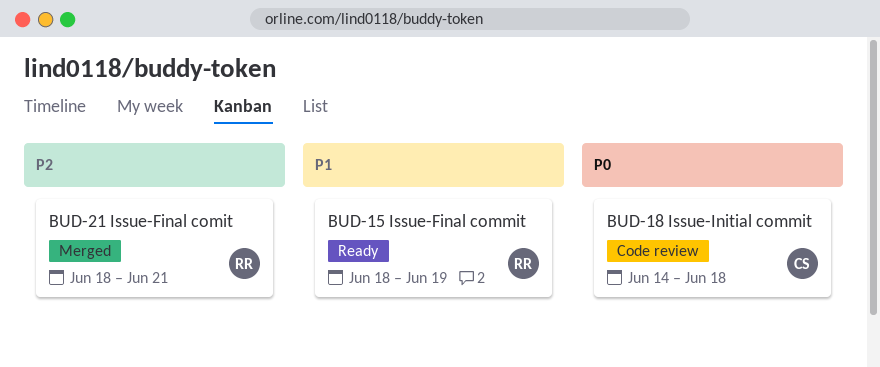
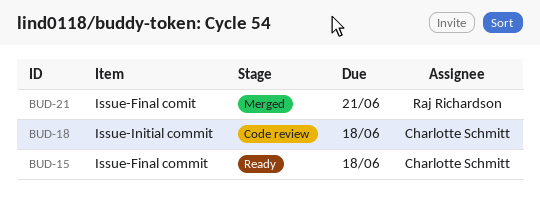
BUD-15, owner: Raj Richardson -> Charlotte Schmitt
BUD-15, due: Jun 19 -> Jun 18

